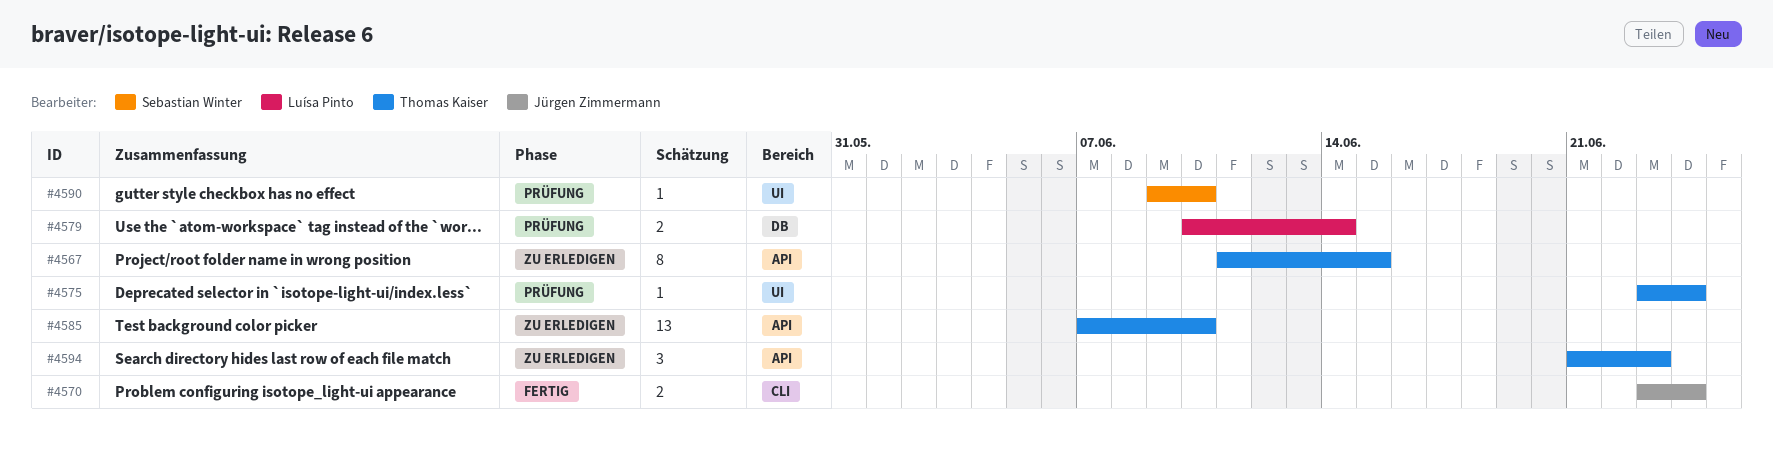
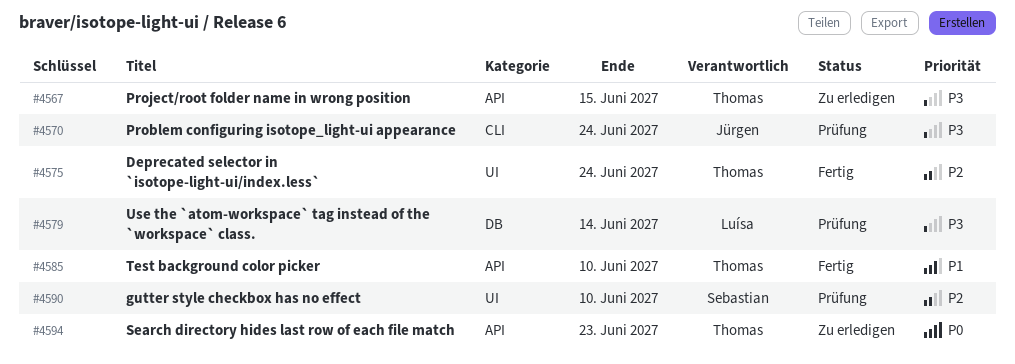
#4570, status: Fertig -> Prüfung
#4575, status: Prüfung -> Fertig
#4585, status: Zu erledigen -> Fertig

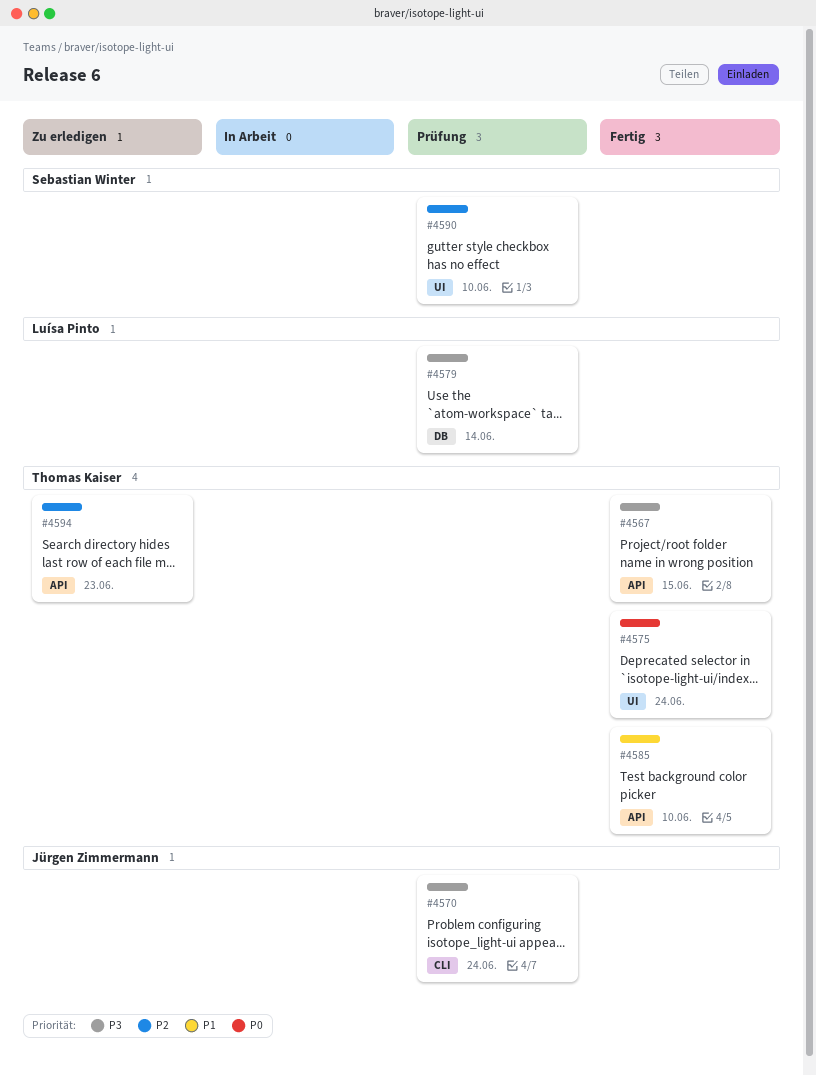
#4567, status: Zu erledigen -> Fertig
#4575, priority: P2 -> P0
#4594, priority: P0 -> P2

